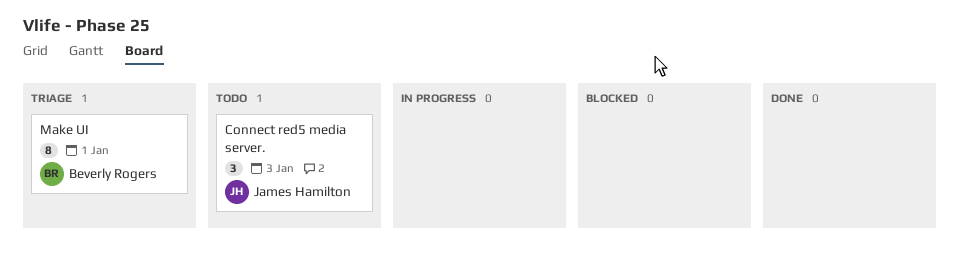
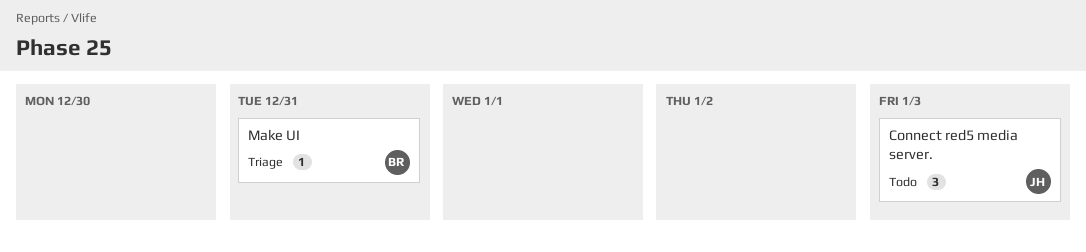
Make UI, estimate: 8 -> 1
Make UI, due: Jan 1 -> Dec 31

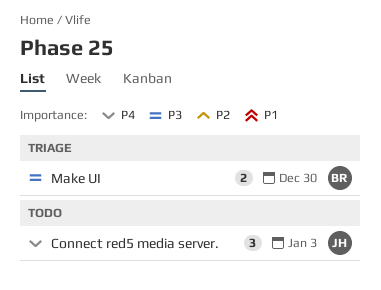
Make UI, estimate: 1 -> 2
Make UI, due: Dec 31 -> Dec 30

